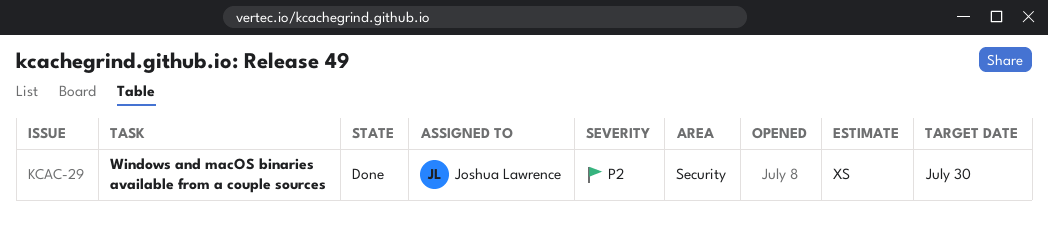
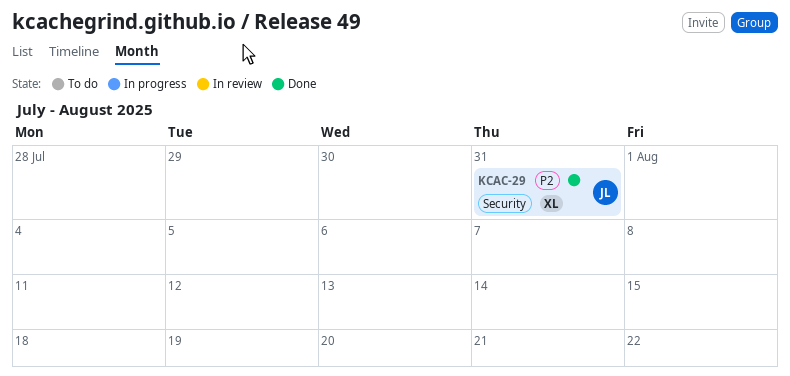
KCAC-29, estimate: XS -> XL
KCAC-29, due: Jul 30 -> Jul 31

